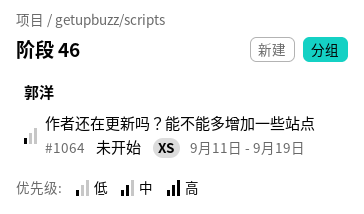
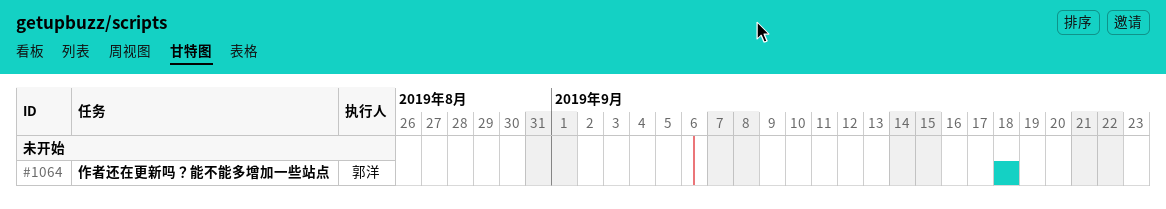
#1064, start: Sep 11 -> Sep 18
#1064, due: Sep 19 -> Sep 18

